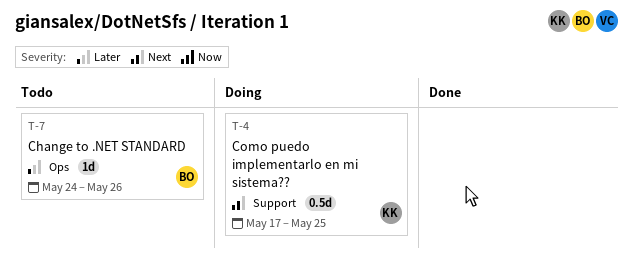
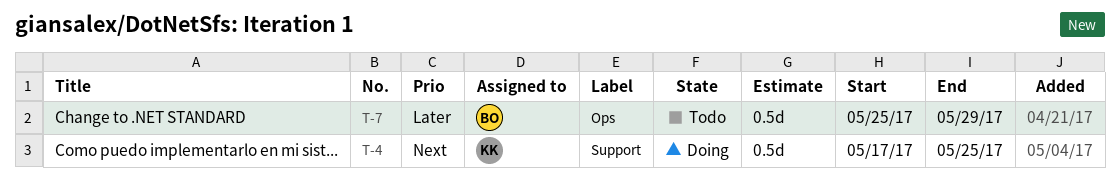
T-7, estimate: 1d -> 0.5d
T-7, start: May 24 -> May 25
T-7, due: May 26 -> May 29

